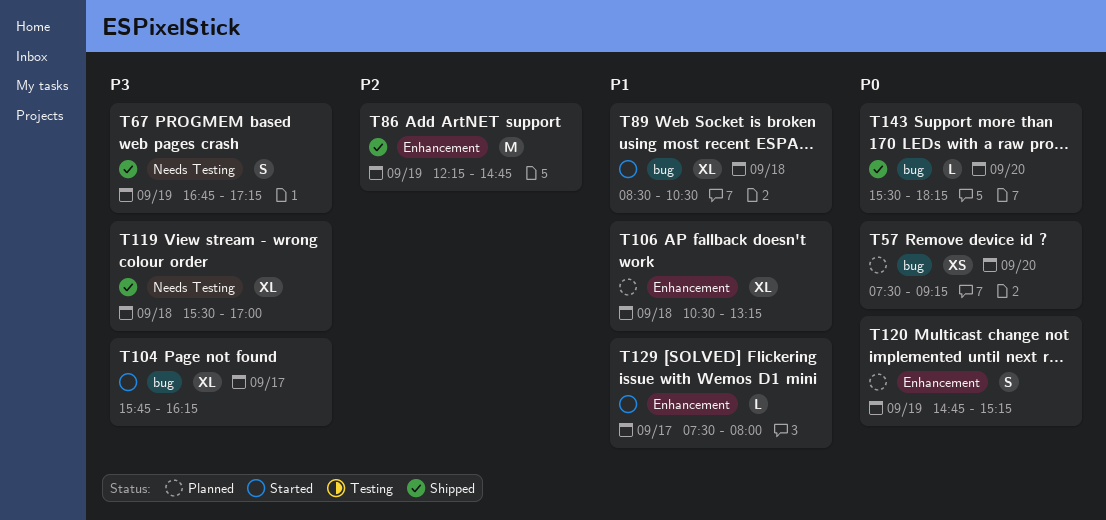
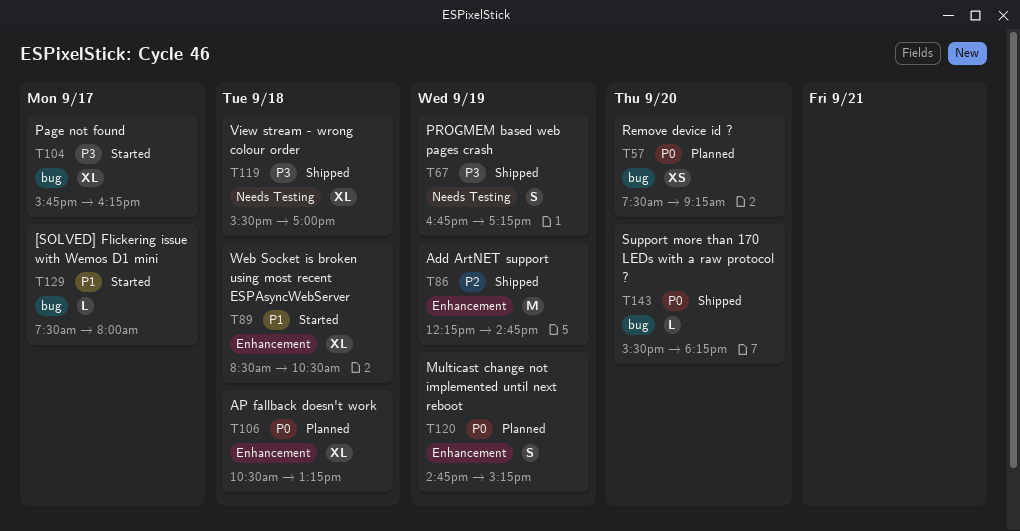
T89, label: bug -> Enhancement
T106, priority: P1 -> P0
T129, label: Enhancement -> bug

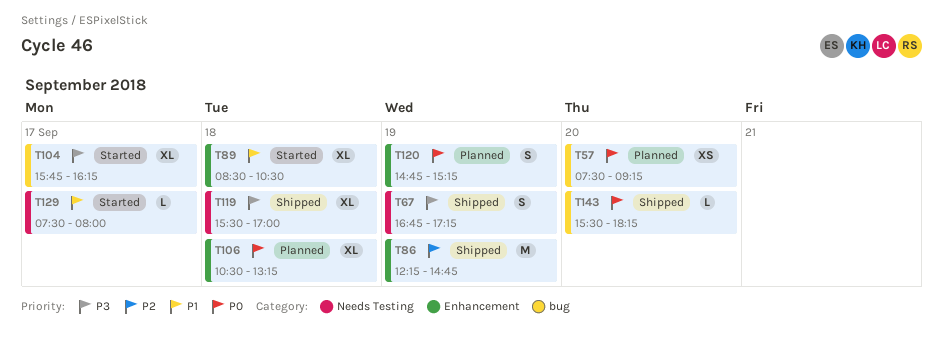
T129, label: bug -> Needs Testing

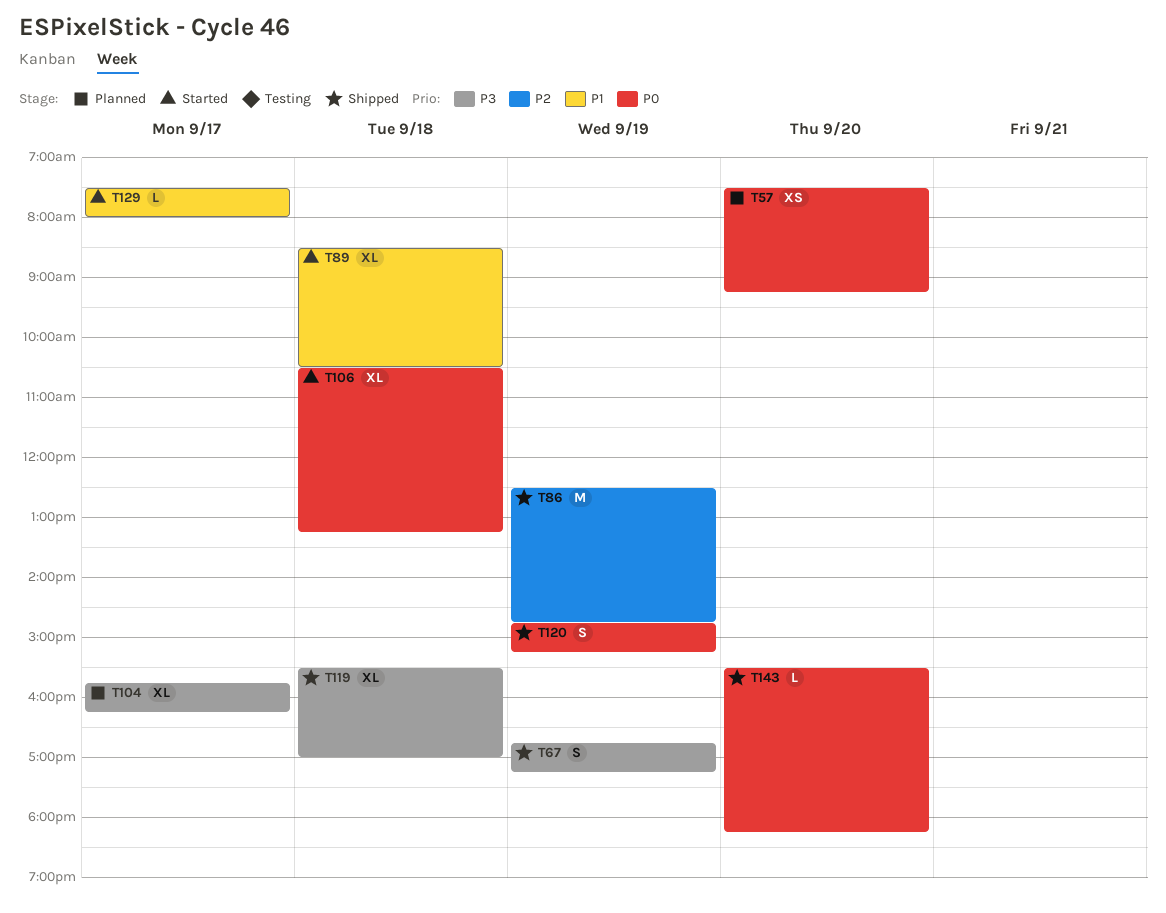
T86, begins: 12:15 -> 12:30
T104, status: Started -> Planned
T106, status: Planned -> Started
T120, status: Planned -> Shipped

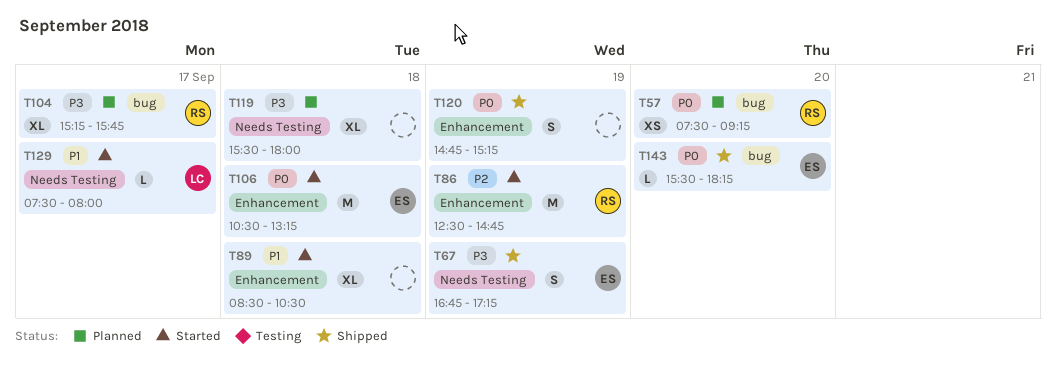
T86, status: Shipped -> Started
T104, begins: 15:45 -> 15:15
T104, ends: 16:15 -> 15:45
T106, estimate: XL -> M
T119, status: Shipped -> Planned
T119, ends: 17:00 -> 18:00

